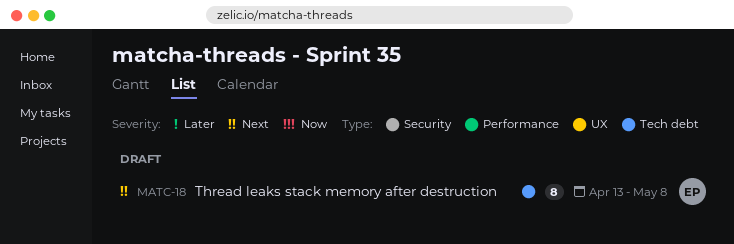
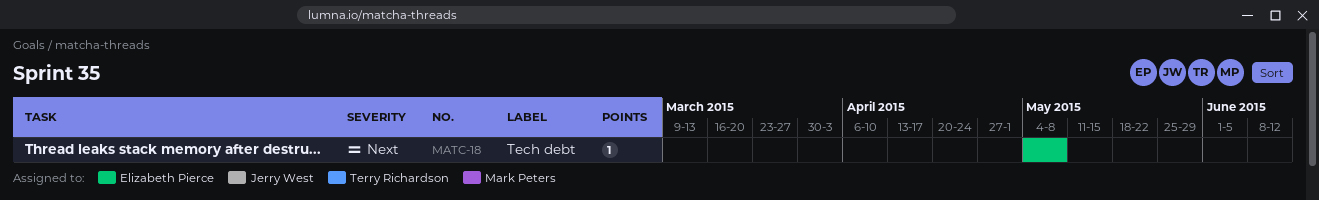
MATC-18, estimate: 8 -> 1
MATC-18, start: Apr 13 -> May 4

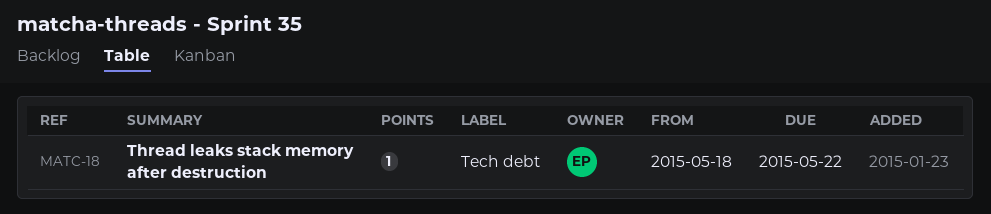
MATC-18, start: May 4 -> May 18
MATC-18, due: May 8 -> May 22

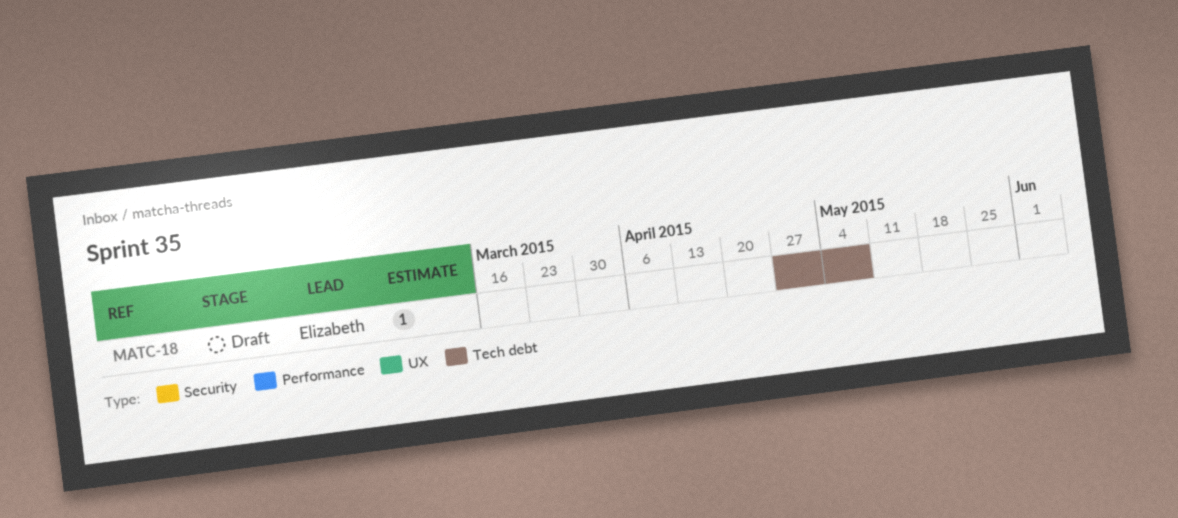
MATC-18, start: May 18 -> Apr 27
MATC-18, due: May 22 -> May 8

